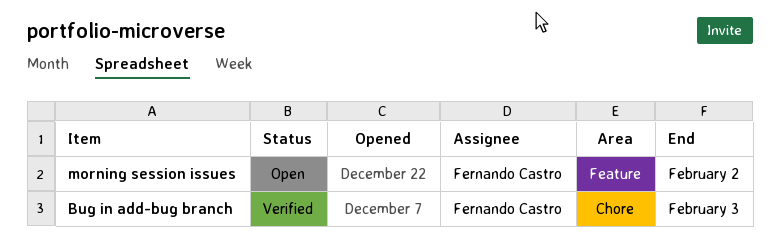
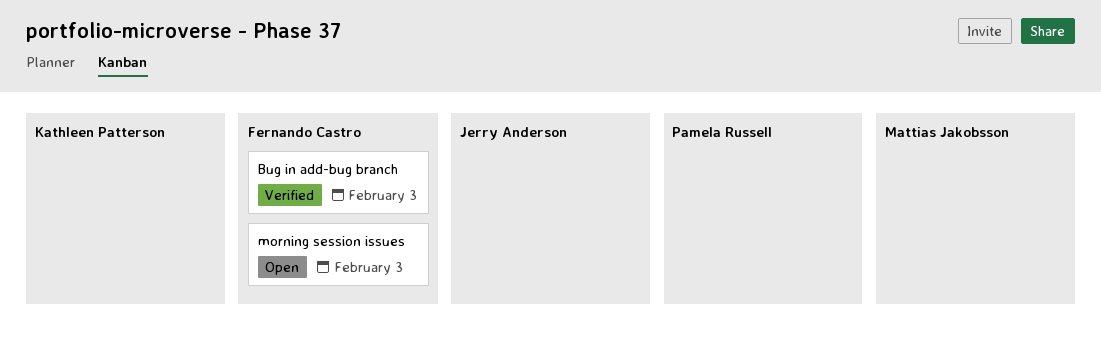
morning session issues, due: Feb 2 -> Feb 3

